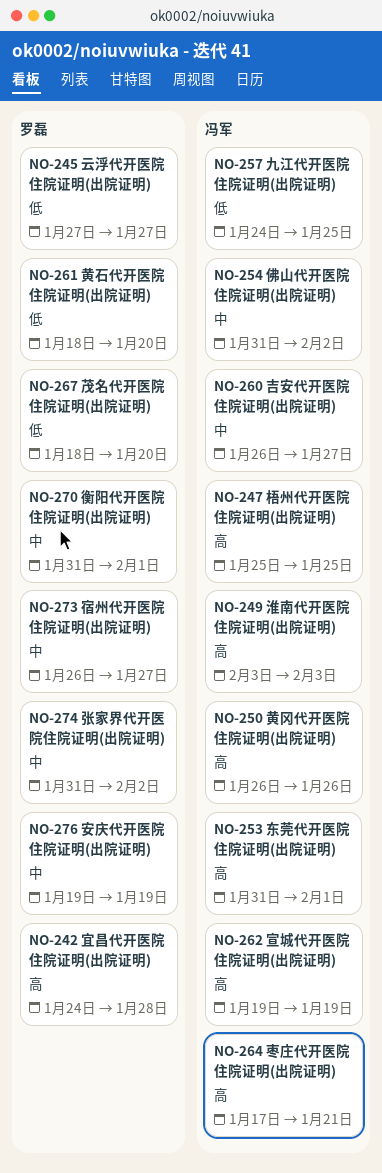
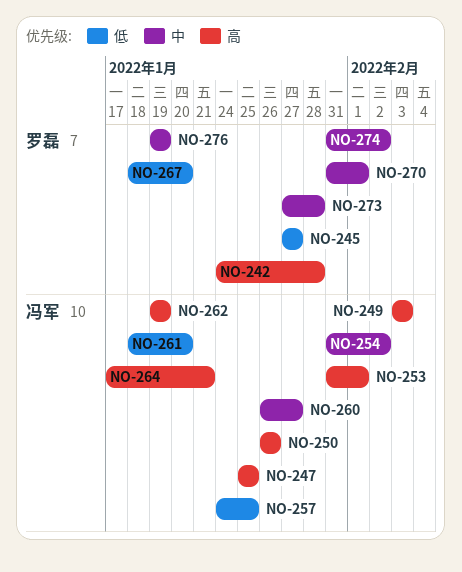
NO-261, owner: 罗磊 -> 冯军
NO-273, start: Jan 26 -> Jan 27
NO-273, due: Jan 27 -> Jan 28

